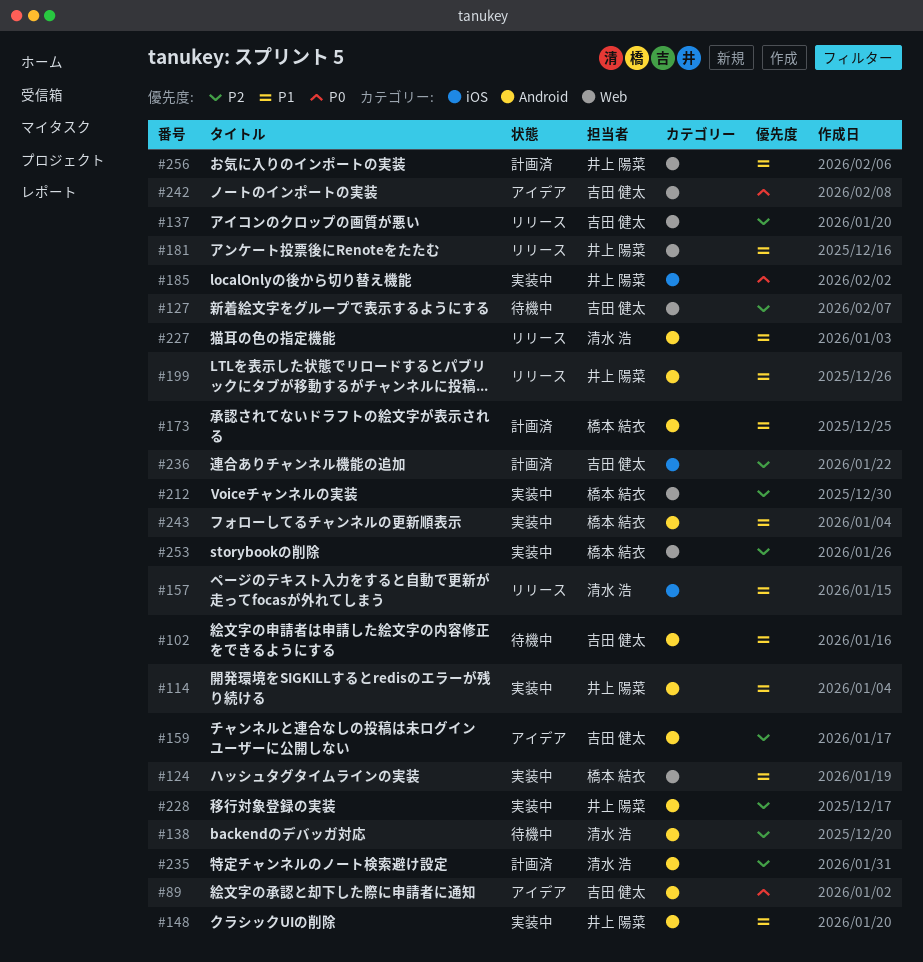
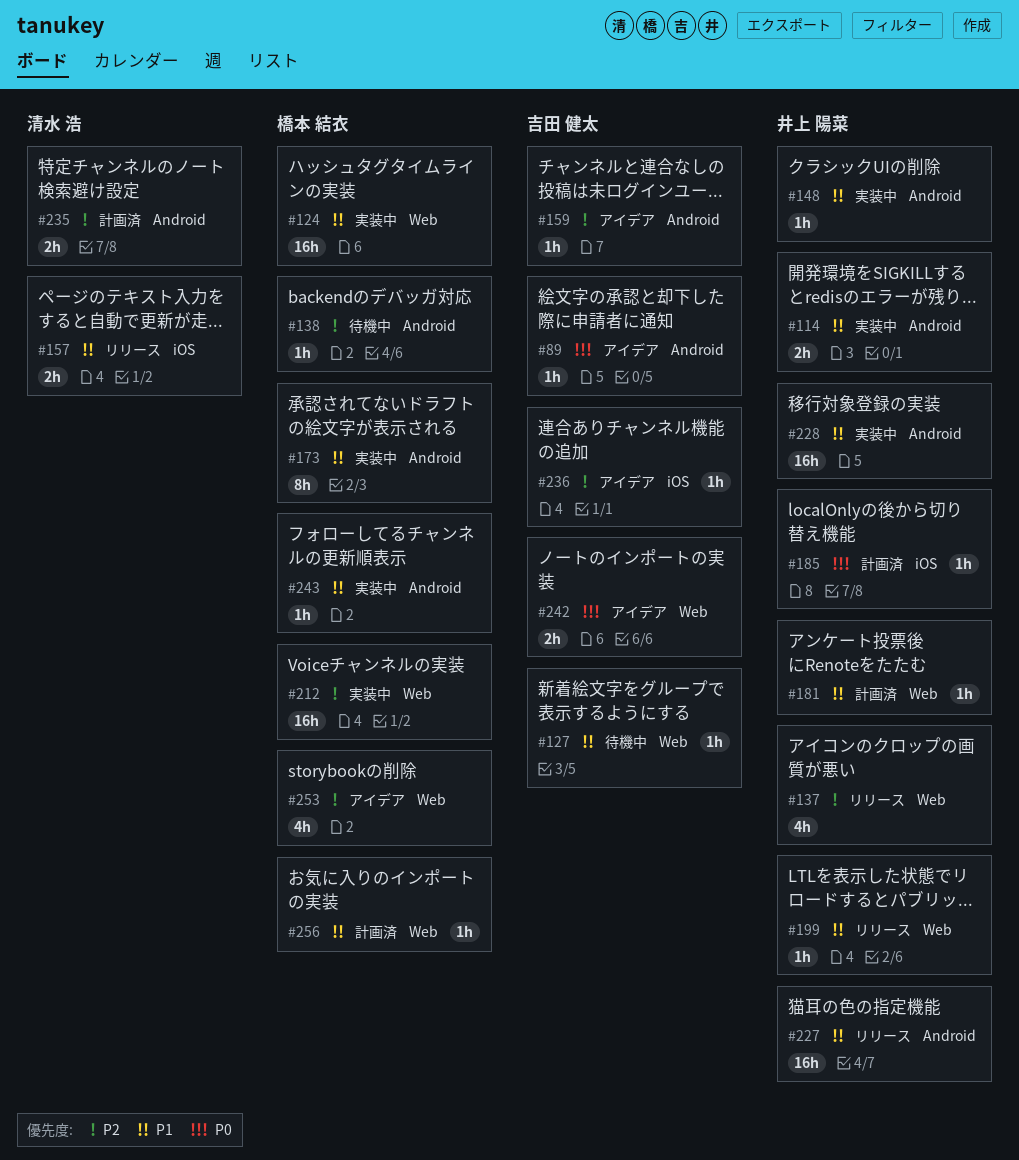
#102: present -> none
#127, priority: P2 -> P1
#137, owner: 吉田 健太 -> 井上 陽菜
#138, owner: 清水 浩 -> 橋本 結衣
#173, status: 計画済 -> 実装中
#181, status: リリース -> 計画済
#185, status: 実装中 -> 計画済
#199, label: Android -> Web
#227, owner: 清水 浩 -> 井上 陽菜
#228, priority: P2 -> P1
#236, status: 計画済 -> アイデア
#253, status: 実装中 -> アイデア
#256, owner: 井上 陽菜 -> 橋本 結衣

